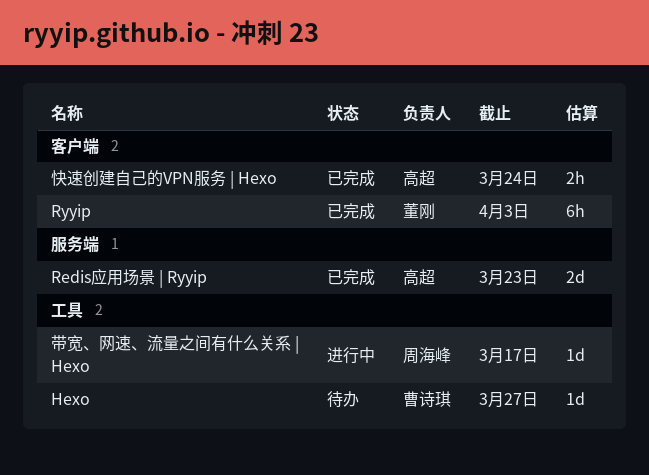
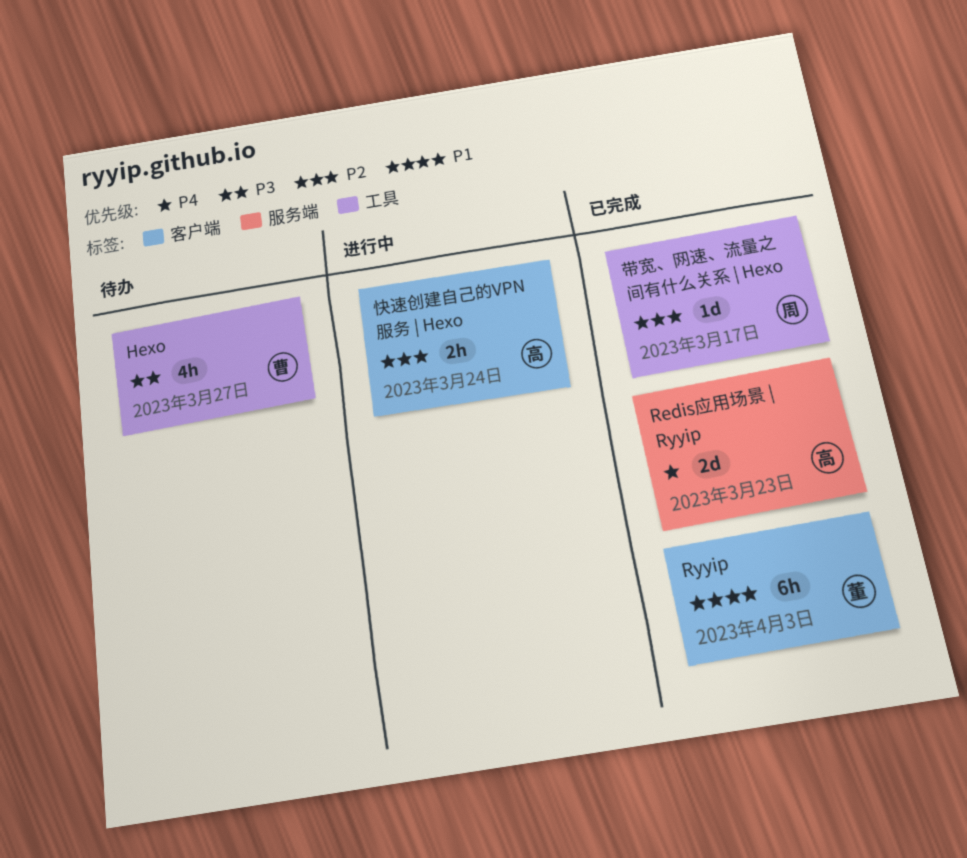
Hexo, estimate: 1d -> 4h
带宽、网速、流量之间有什么关系 | Hexo, status: 进行中 -> 已完成
快速创建自己的VPN服务 | Hexo, status: 已完成 -> 进行中

